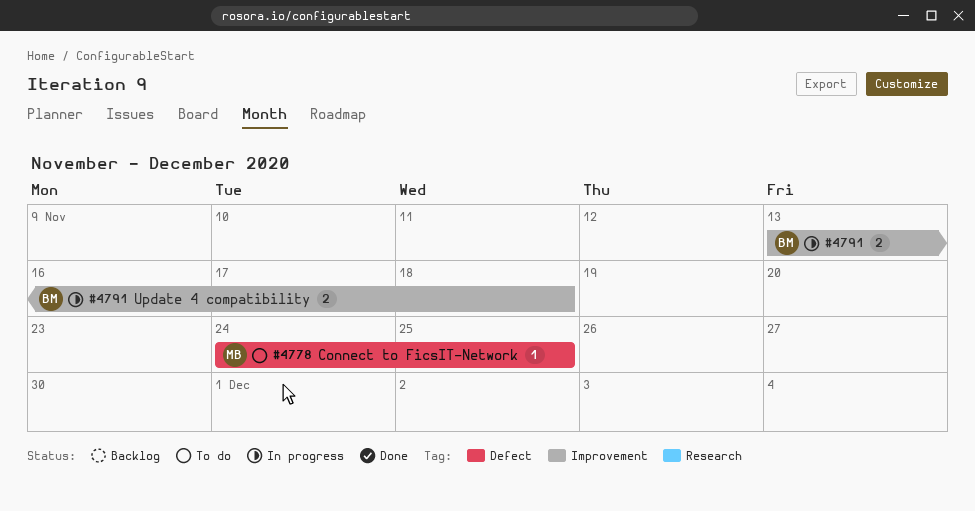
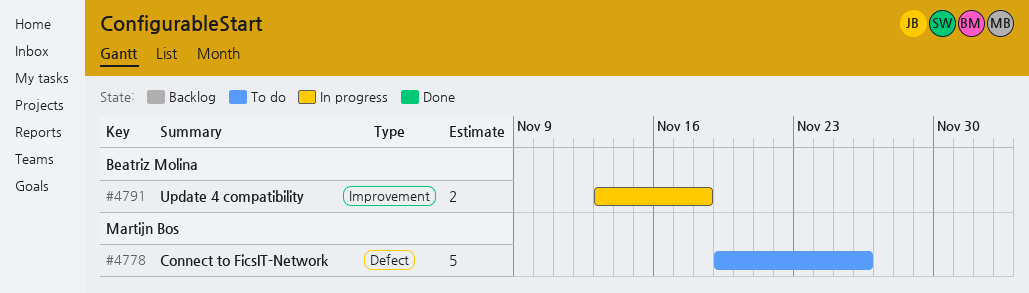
#4778, estimate: 1 -> 5
#4778, start: Nov 24 -> Nov 19
#4778, due: Nov 25 -> Nov 26

